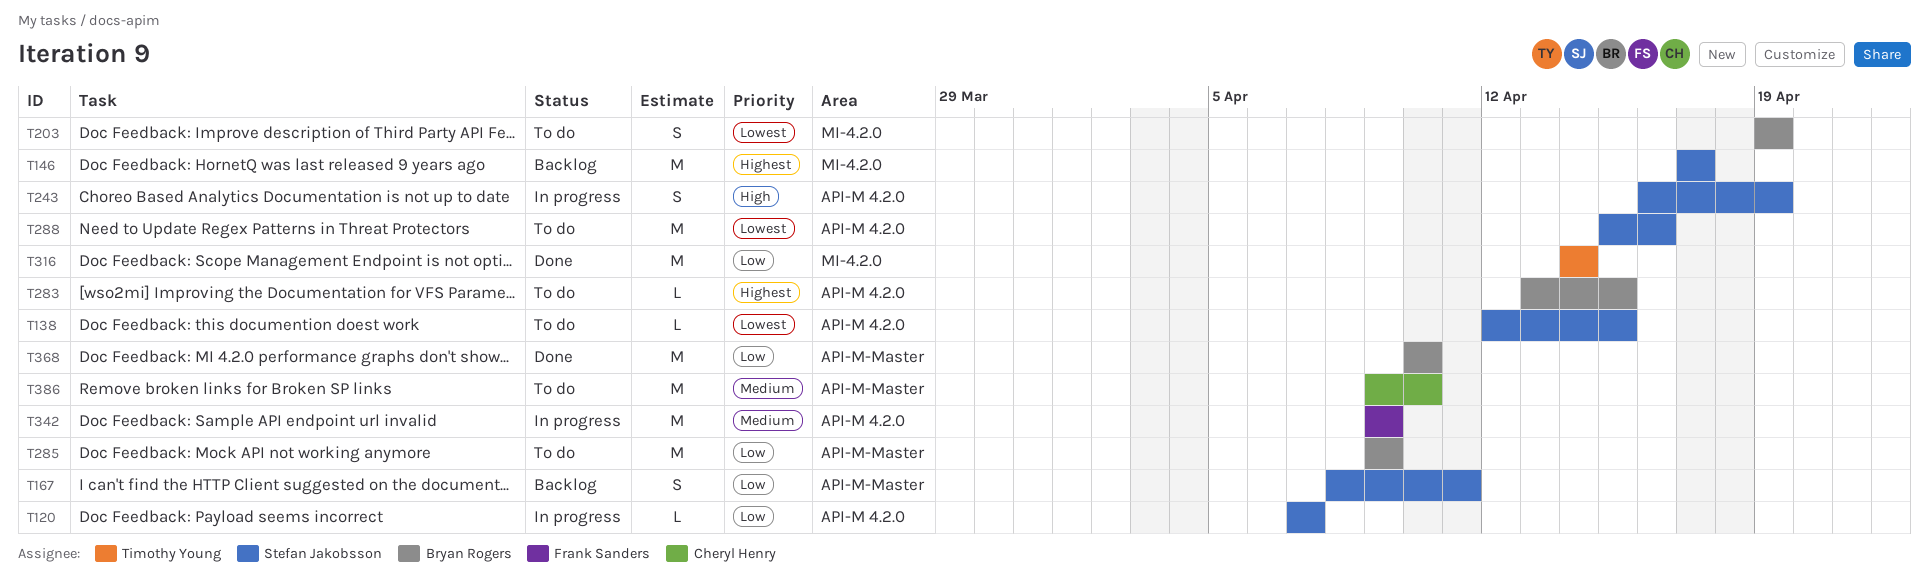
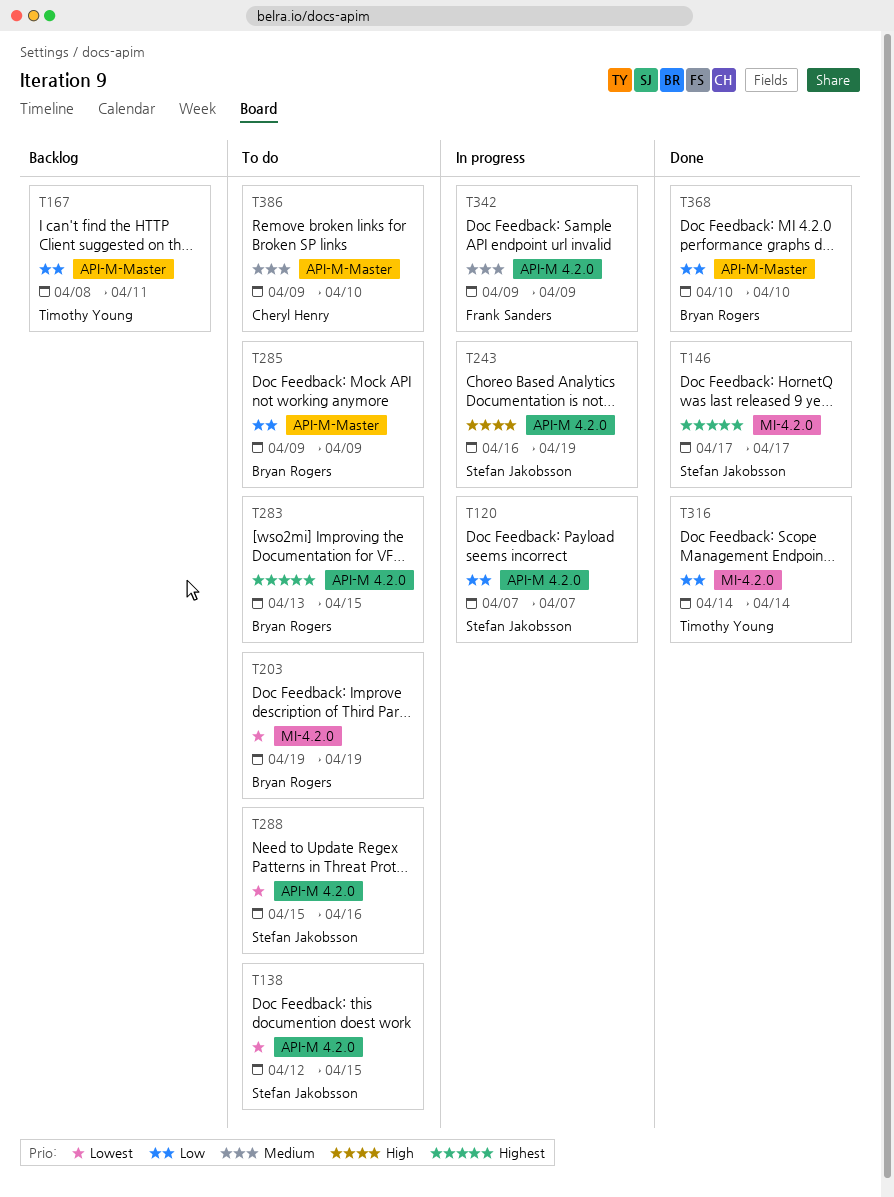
T146, status: Backlog -> Done
T167, owner: Stefan Jakobsson -> Timothy Young

